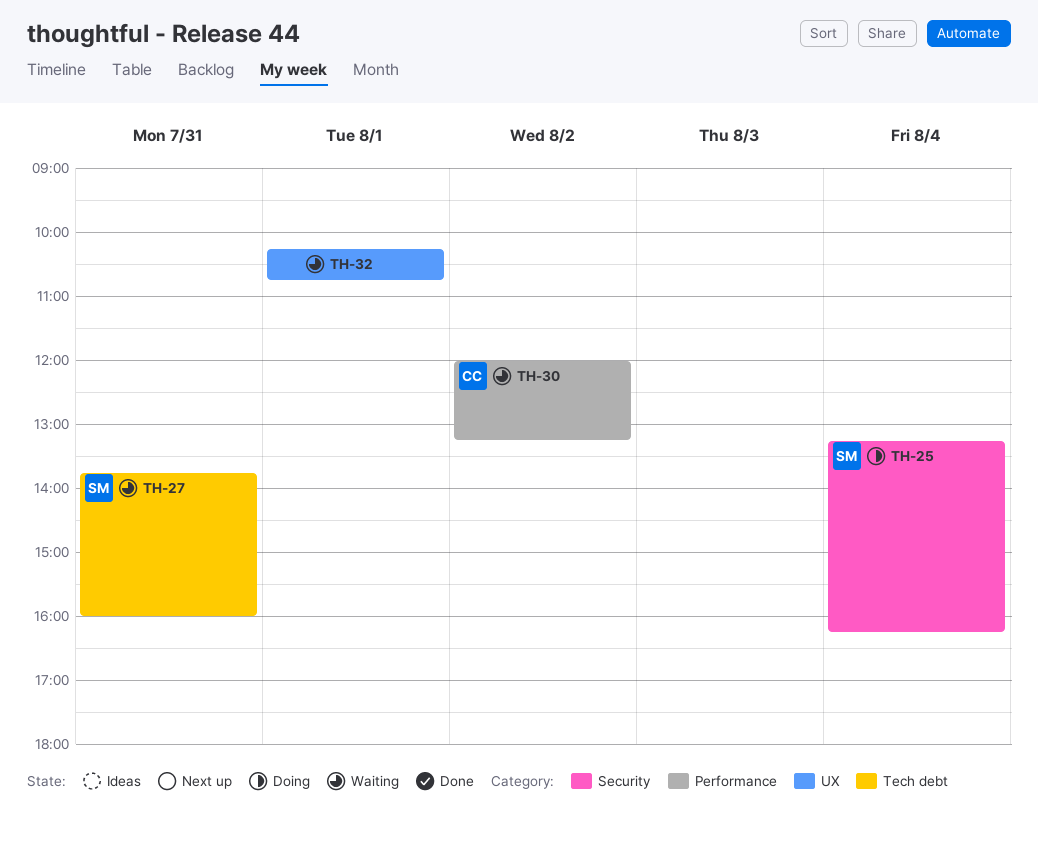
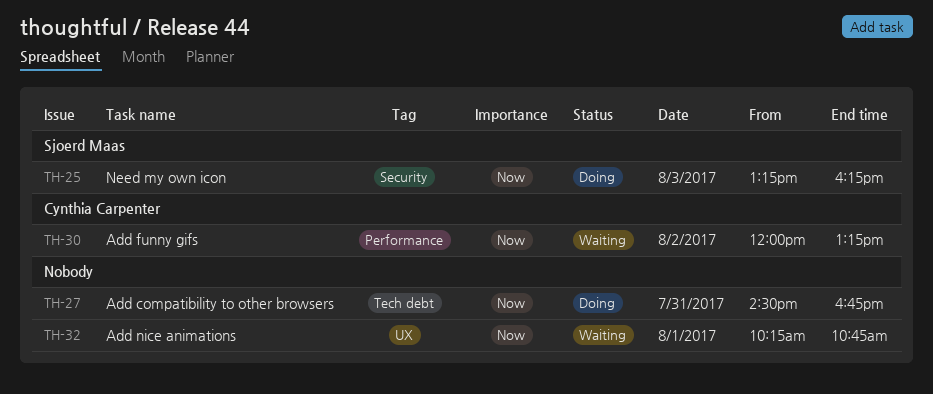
TH-25, day: Aug 4 -> Aug 3
TH-27, status: Waiting -> Doing
TH-27, owner: Sjoerd Maas -> none
TH-27, begins: 13:45 -> 14:30
TH-27, ends: 16:00 -> 16:45

